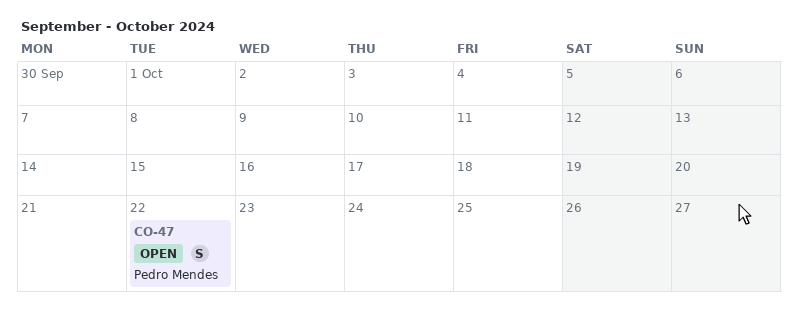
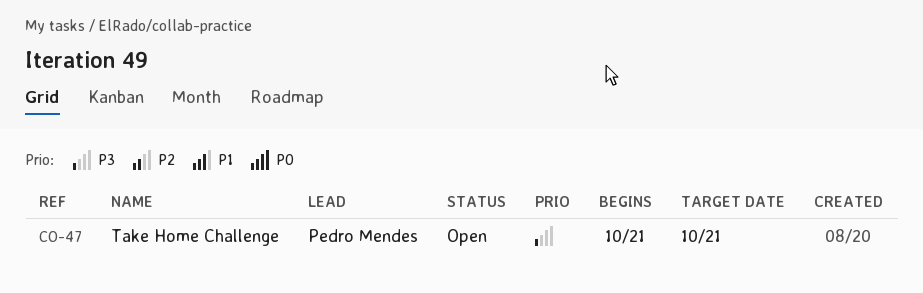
CO-47, due: Oct 22 -> Oct 21

